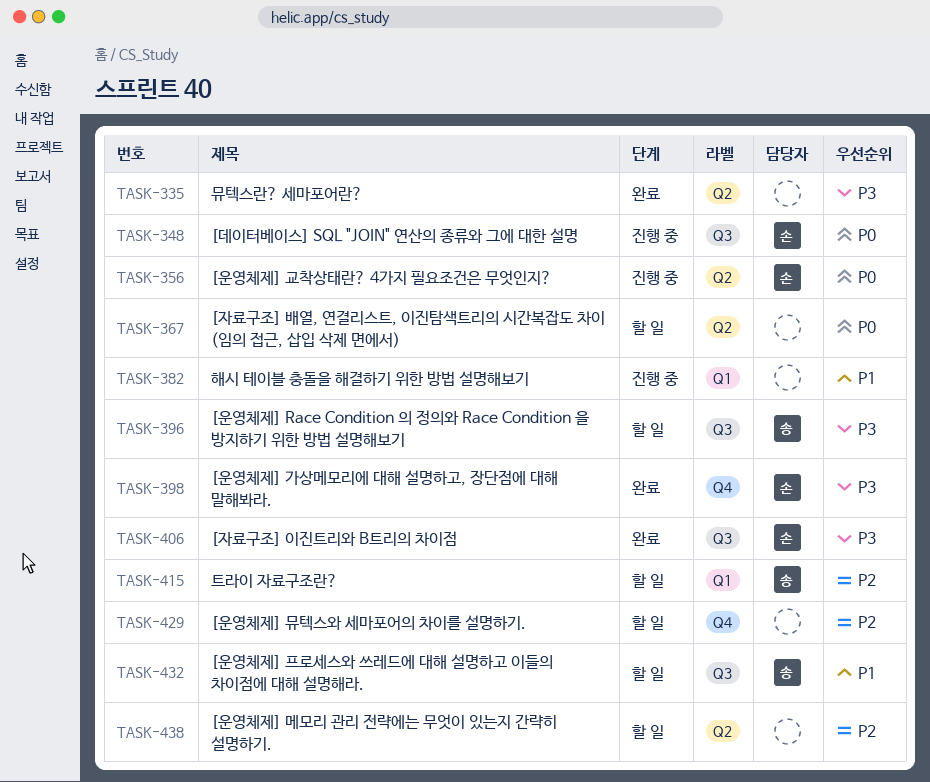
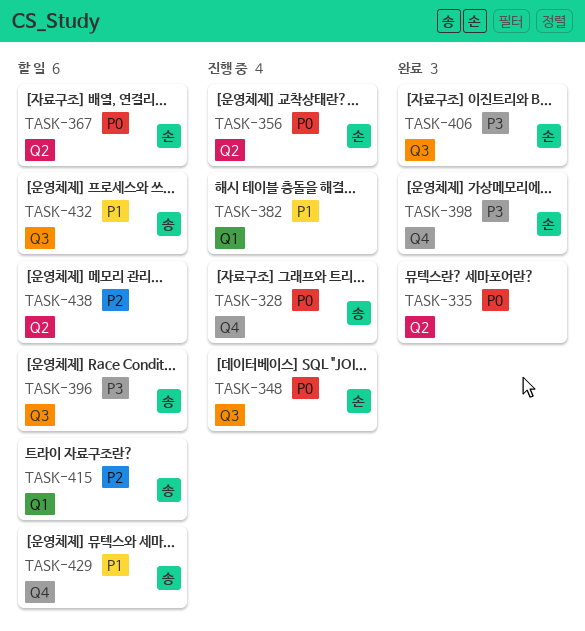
TASK-328: none -> present
TASK-335, priority: P3 -> P0
TASK-367, owner: none -> 손
TASK-429, owner: none -> 송
TASK-429, priority: P2 -> P1

